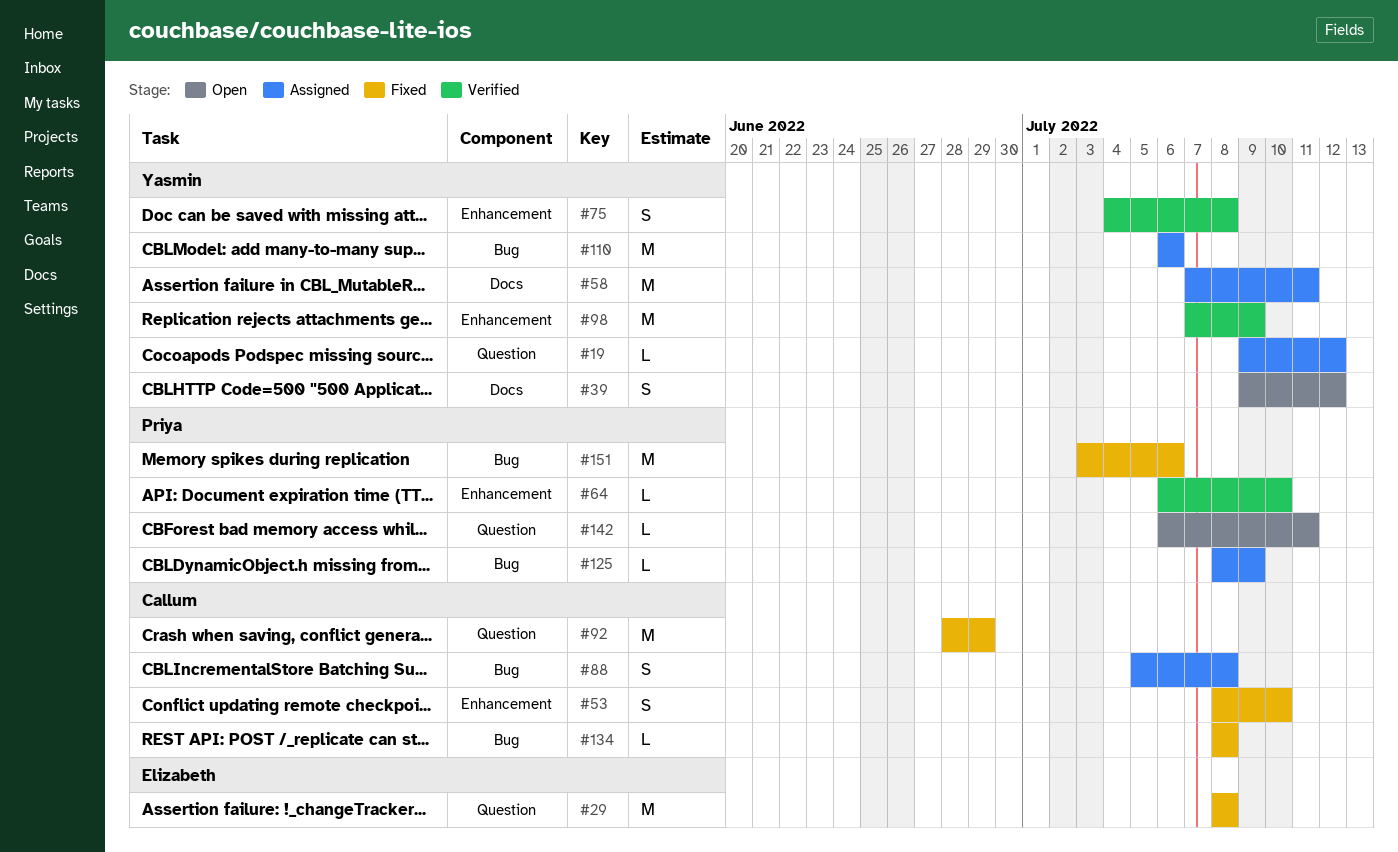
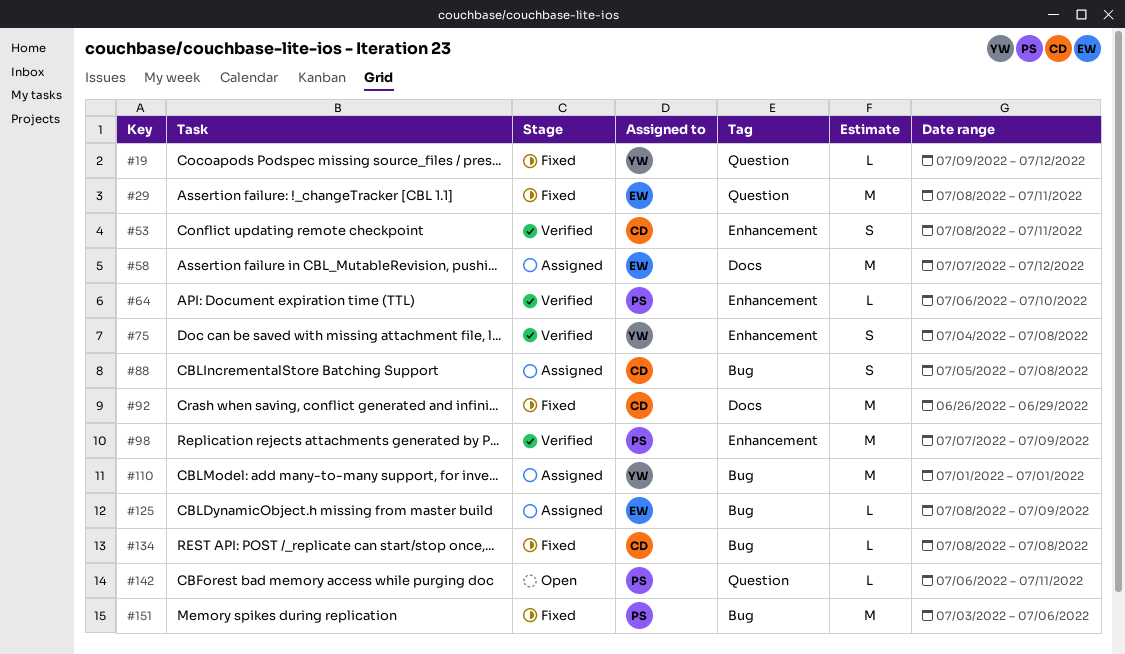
#19, status: Assigned -> Fixed
#29, due: Jul 8 -> Jul 11
#39: present -> none
#53, status: Fixed -> Verified
#53, due: Jul 10 -> Jul 11
#58, owner: Yasmin -> Elizabeth
#58, due: Jul 11 -> Jul 12
#92, label: Question -> Docs
#92, start: Jun 28 -> Jun 26
#98, owner: Yasmin -> Priya
#110, start: Jul 6 -> Jul 1
#110, due: Jul 6 -> Jul 1
#125, owner: Priya -> Elizabeth

